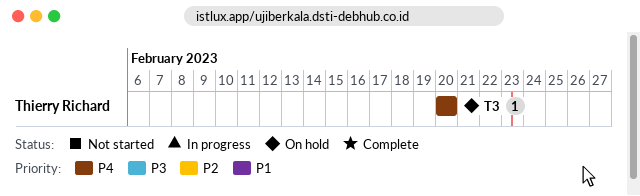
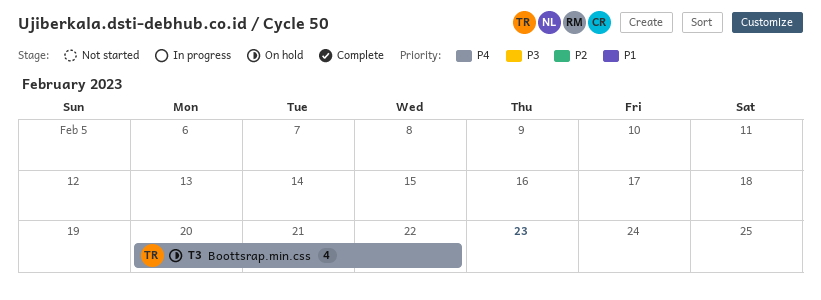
T3, estimate: 1 -> 4
T3, due: Feb 20 -> Feb 22

